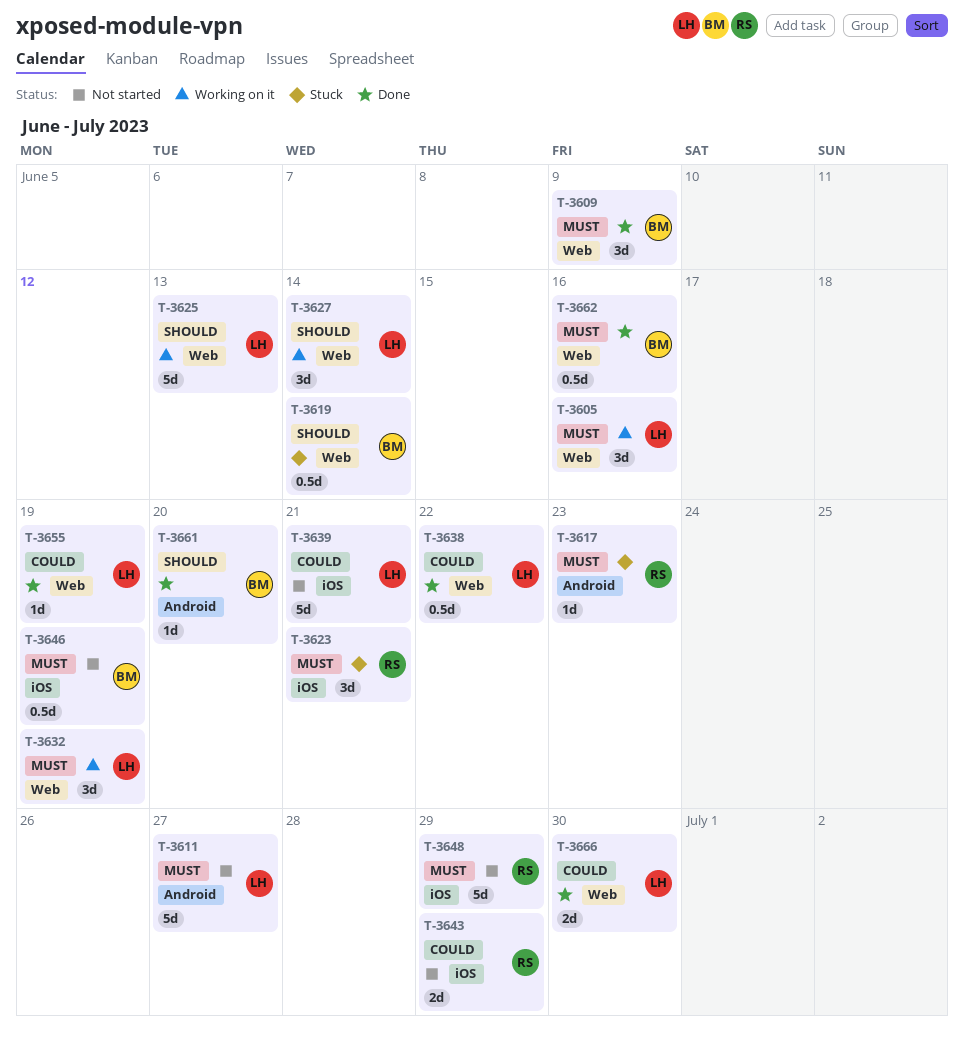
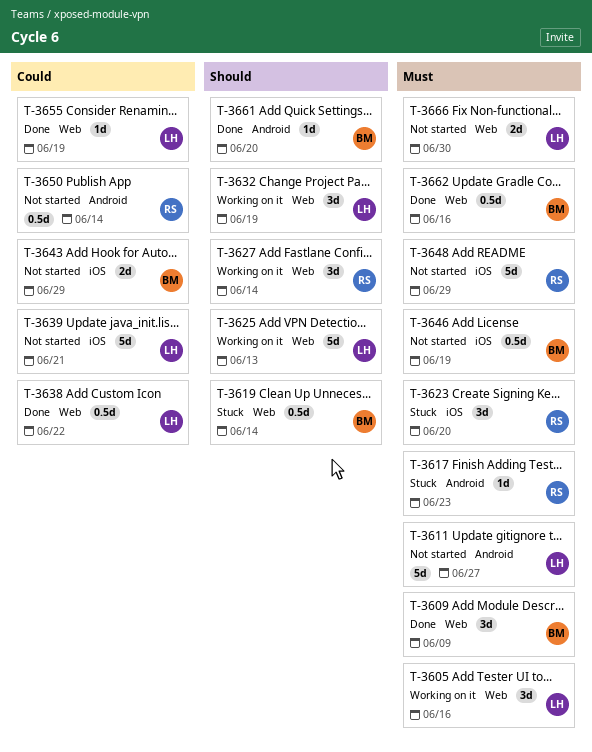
T-3623, due: Jun 21 -> Jun 20
T-3627, owner: LH -> RS
T-3632, priority: Must -> Should
T-3643, owner: RS -> BM
T-3650: none -> present
T-3666, status: Done -> Not started
T-3666, priority: Could -> Must

